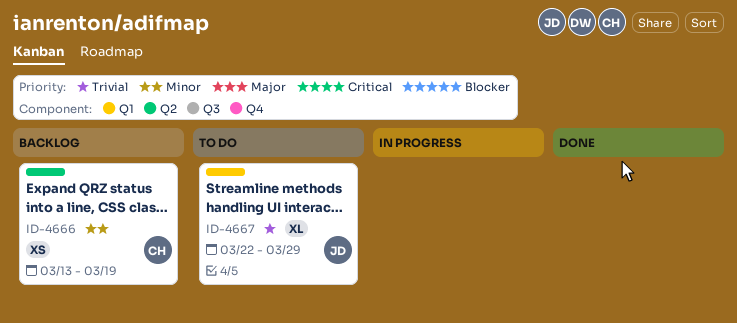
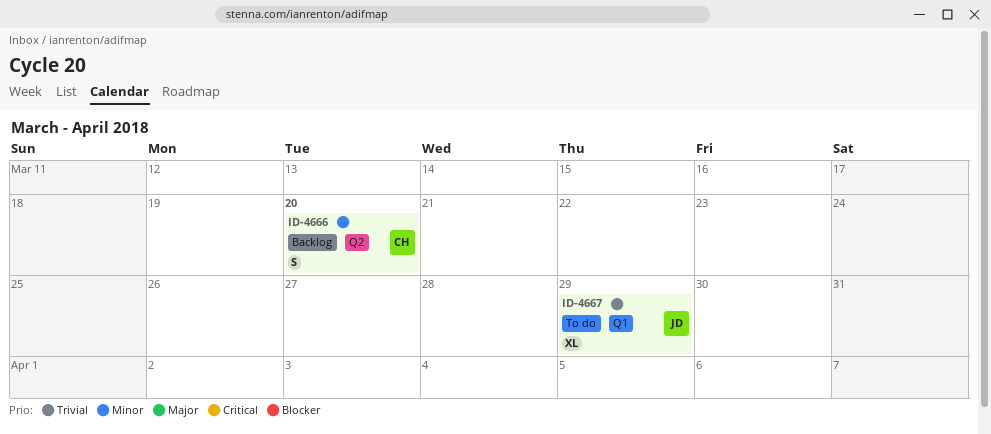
ID-4666, estimate: XS -> S
ID-4666, due: Mar 19 -> Mar 20

